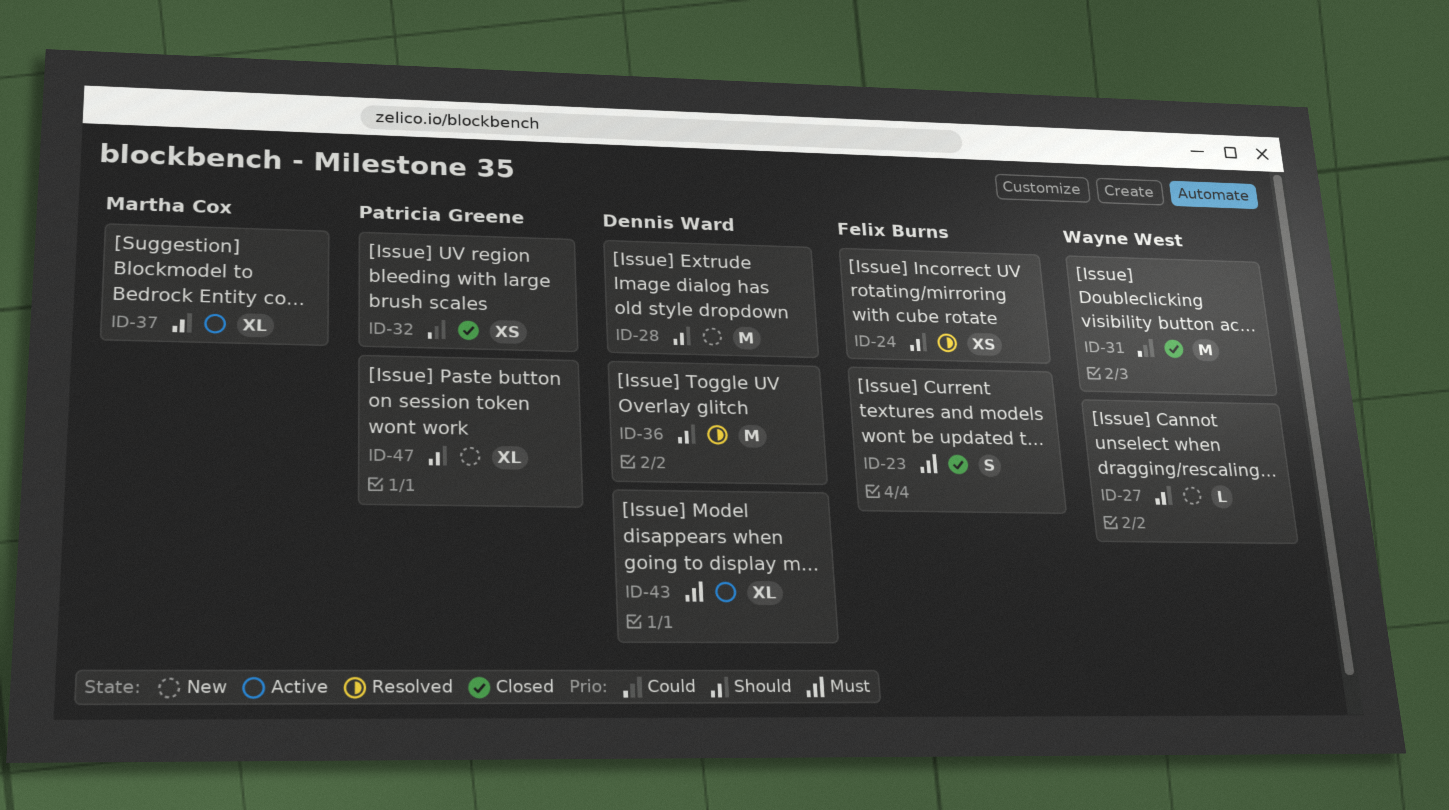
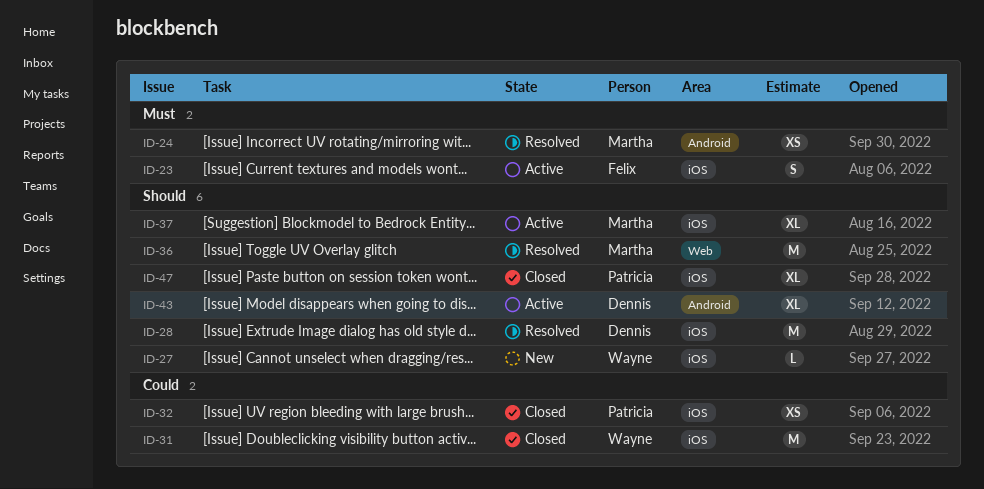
ID-23, status: Closed -> Active
ID-24, owner: Felix Burns -> Martha Cox
ID-24, priority: Should -> Must
ID-28, status: New -> Resolved
ID-36, owner: Dennis Ward -> Martha Cox
ID-43, priority: Must -> Should
ID-47, status: New -> Closed

